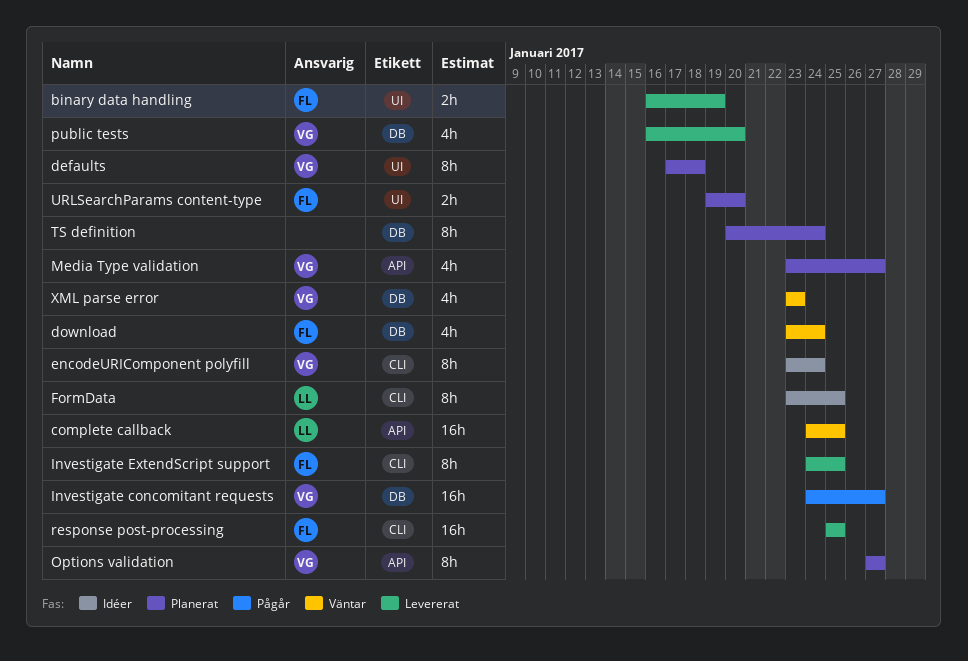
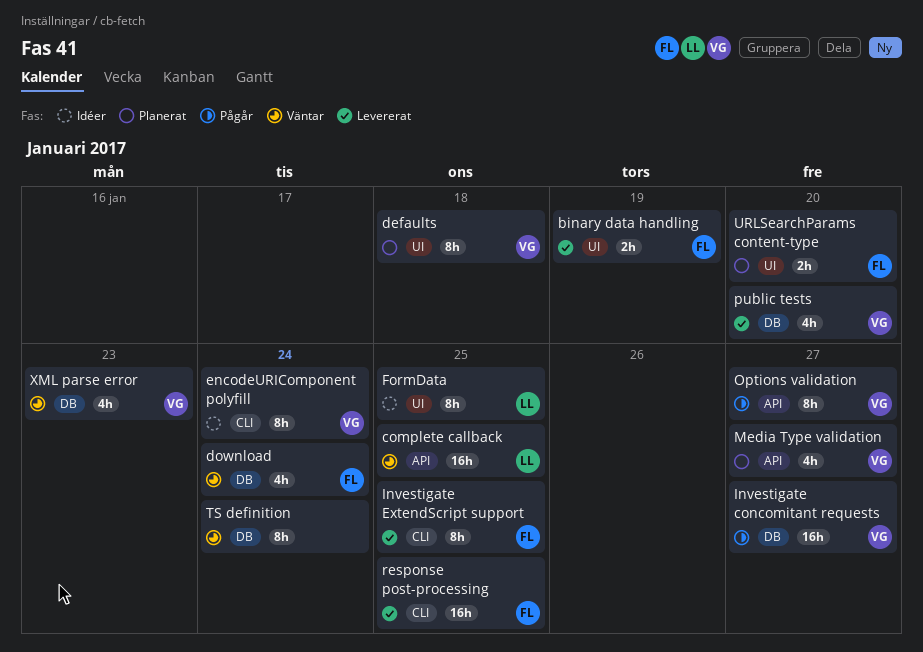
FormData, label: CLI -> UI
Options validation, status: Planerat -> Pågår
TS definition, status: Planerat -> Väntar

